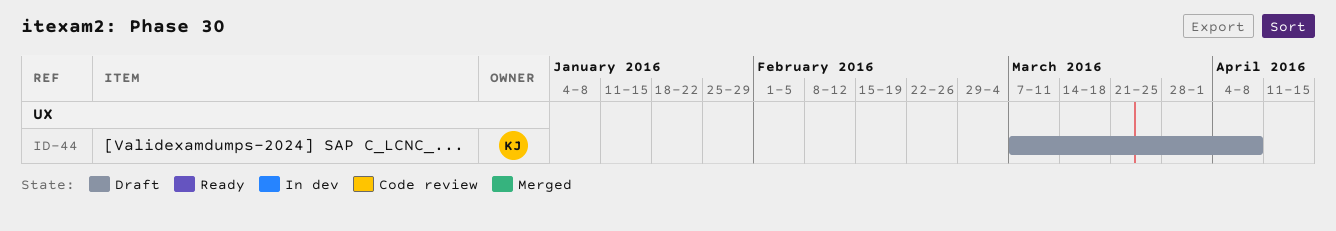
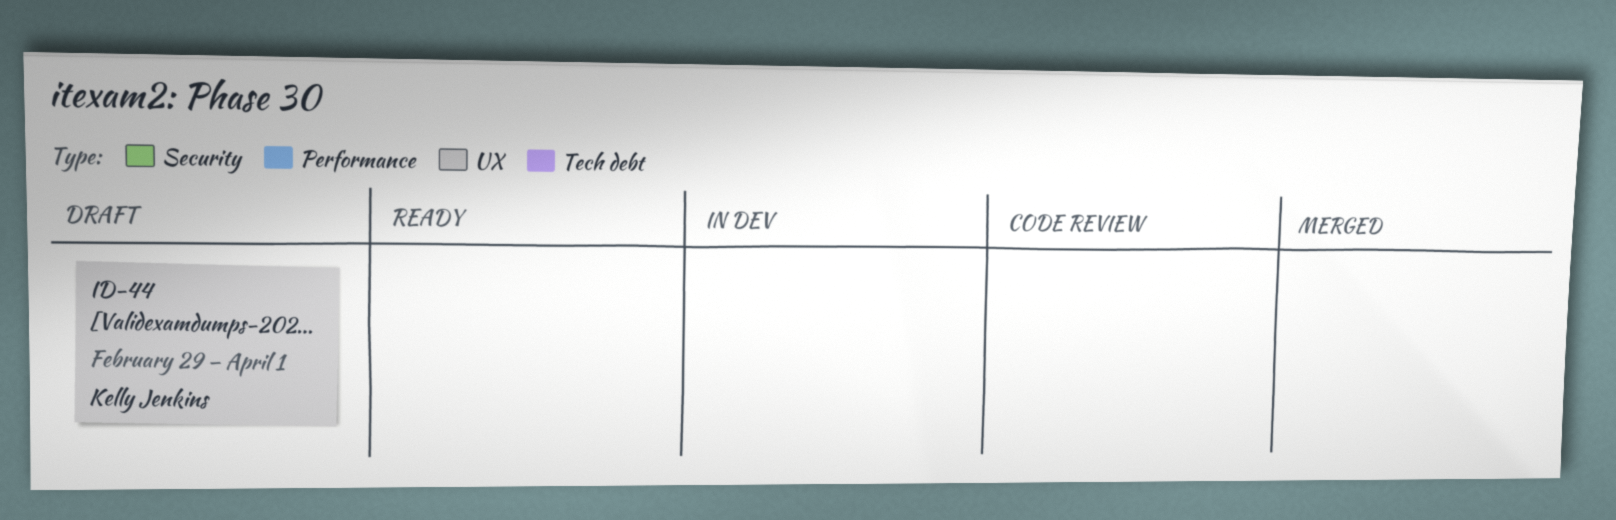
ID-44, start: Mar 7 -> Feb 29
ID-44, due: Apr 8 -> Apr 1

